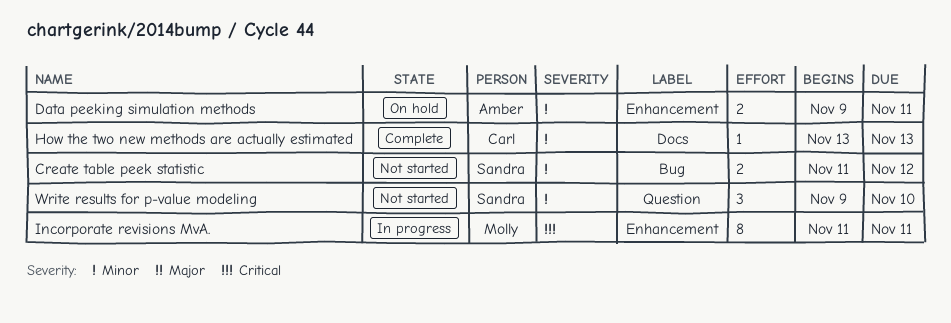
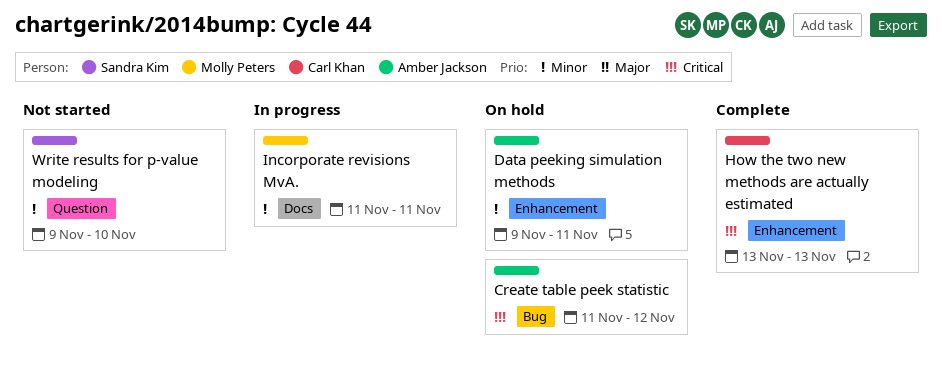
Create table peek statistic, status: Not started -> On hold
Create table peek statistic, owner: Sandra Kim -> Amber Jackson
Create table peek statistic, priority: Minor -> Critical
How the two new methods are actually estimated, priority: Minor -> Critical
How the two new methods are actually estimated, label: Docs -> Enhancement
Incorporate revisions MvA., priority: Critical -> Minor
Incorporate revisions MvA., label: Enhancement -> Docs

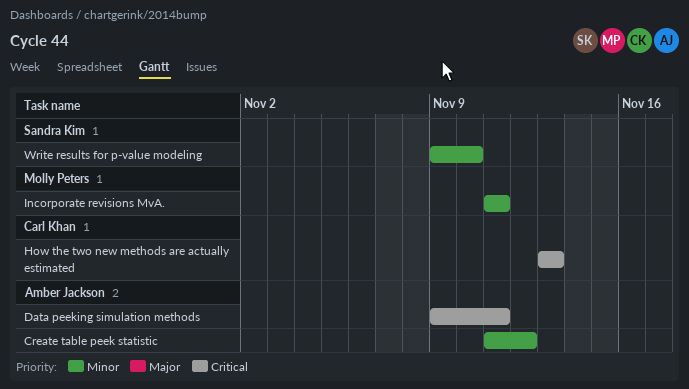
Create table peek statistic, priority: Critical -> Minor
Data peeking simulation methods, priority: Minor -> Critical

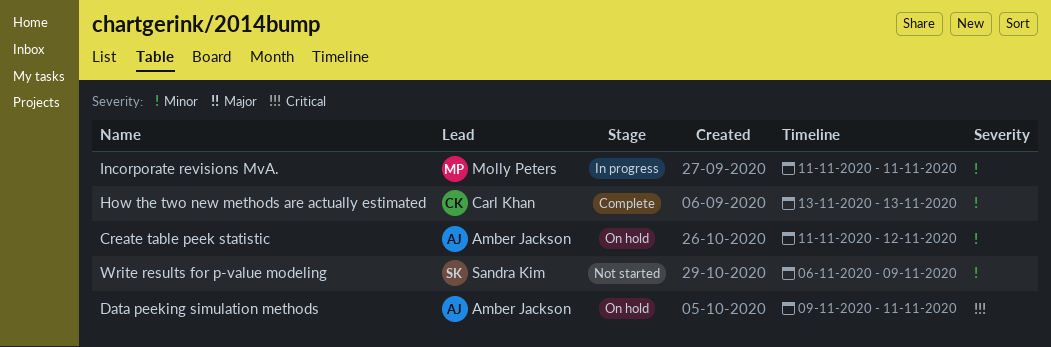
How the two new methods are actually estimated, priority: Critical -> Minor
Write results for p-value modeling, start: Nov 9 -> Nov 6
Write results for p-value modeling, due: Nov 10 -> Nov 9

